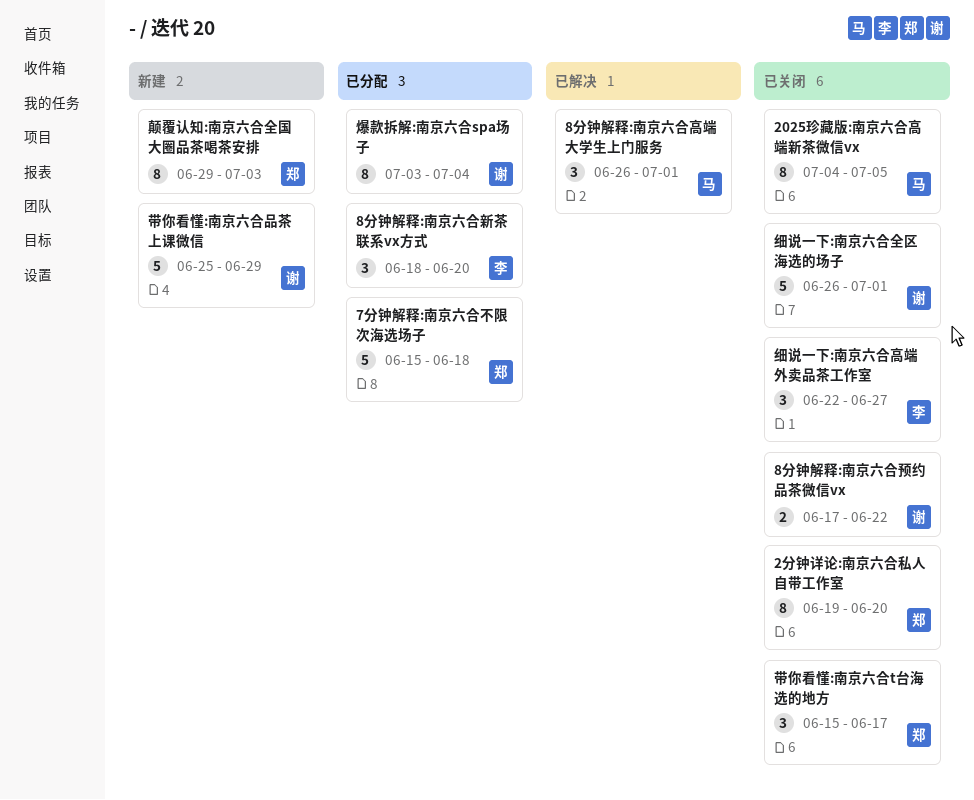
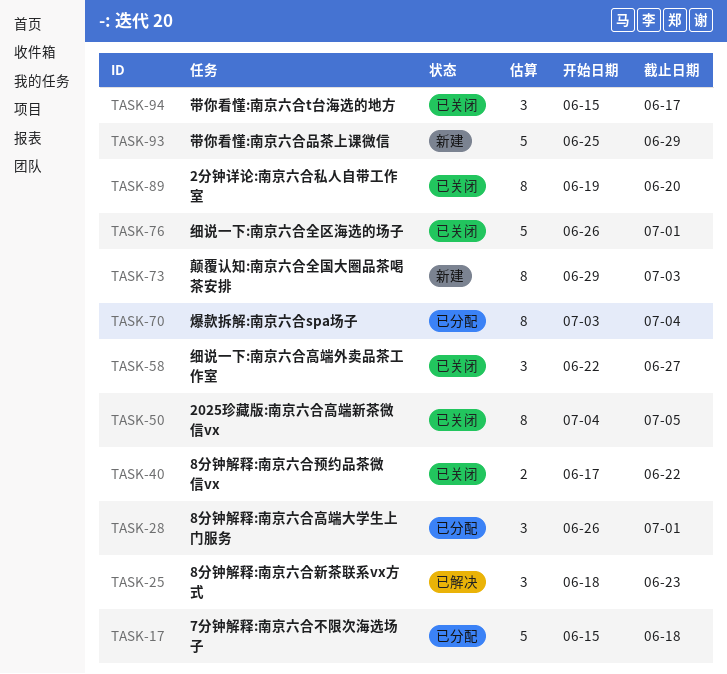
8分钟解释:南京六合新茶联系vx方式, status: 已分配 -> 已解决
8分钟解释:南京六合新茶联系vx方式, due: Jun 20 -> Jun 23
8分钟解释:南京六合高端大学生上门服务, status: 已解决 -> 已分配

